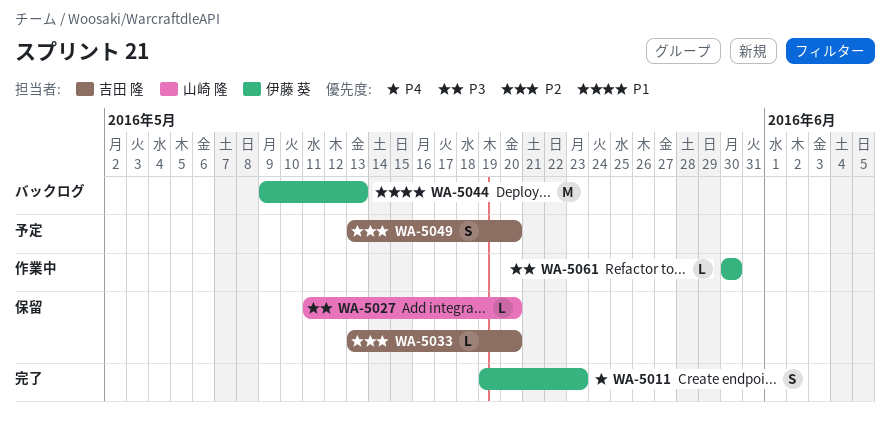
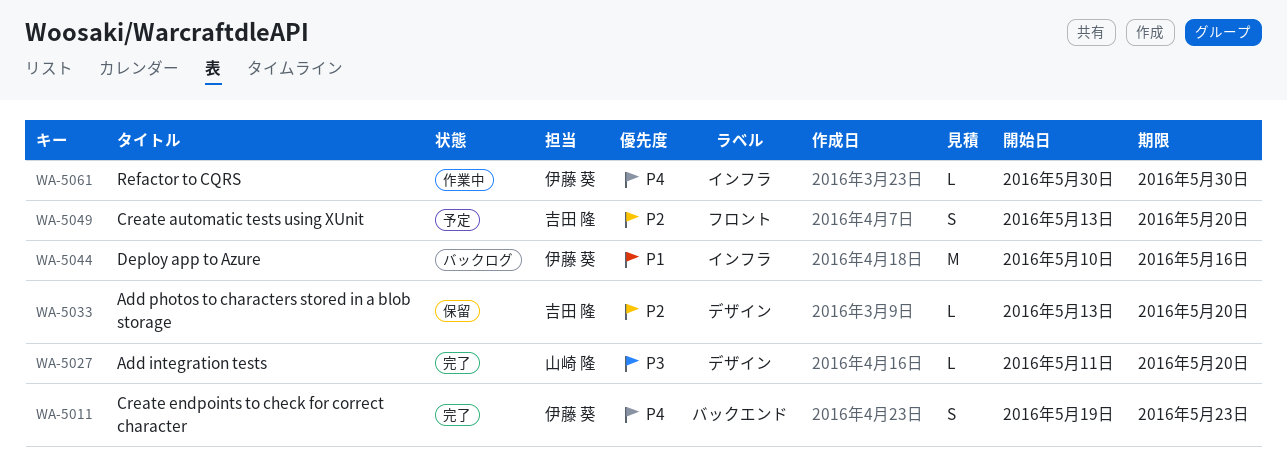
WA-5027, status: 保留 -> 完了
WA-5044, start: May 9 -> May 10
WA-5044, due: May 13 -> May 16
WA-5061, priority: P3 -> P4

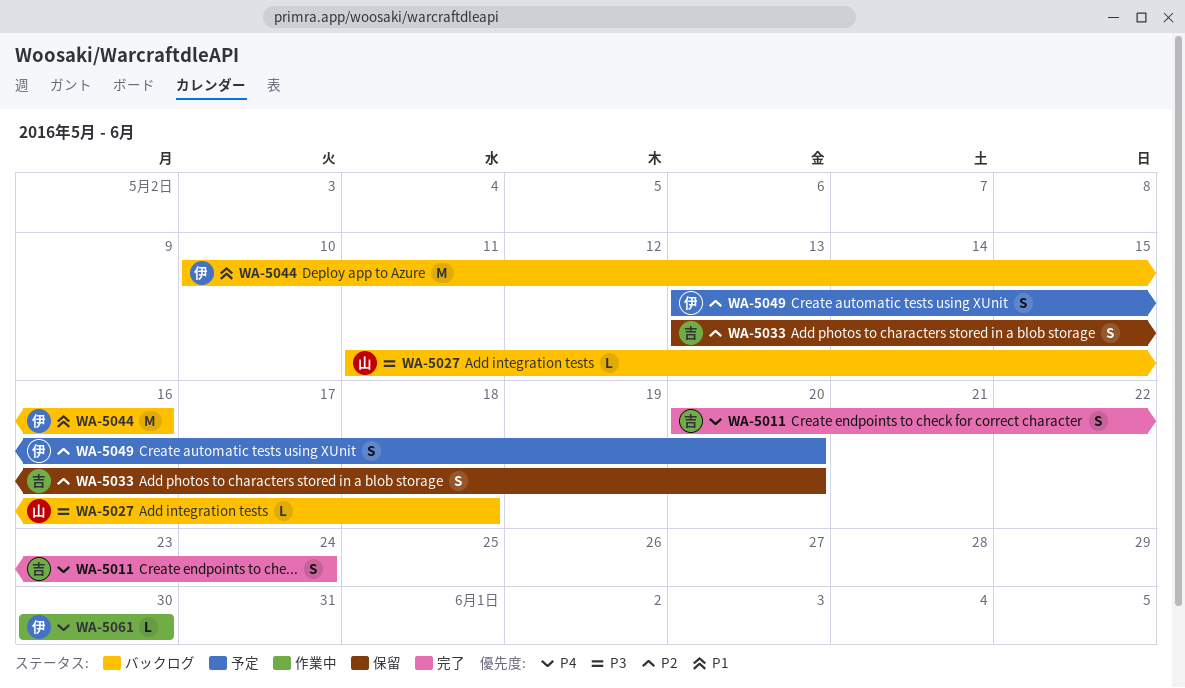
WA-5011, owner: 伊藤 葵 -> 吉田 隆
WA-5011, start: May 19 -> May 20
WA-5011, due: May 23 -> May 24
WA-5027, status: 完了 -> バックログ
WA-5027, due: May 20 -> May 18
WA-5033, estimate: L -> S
WA-5049, owner: 吉田 隆 -> 伊藤 葵

